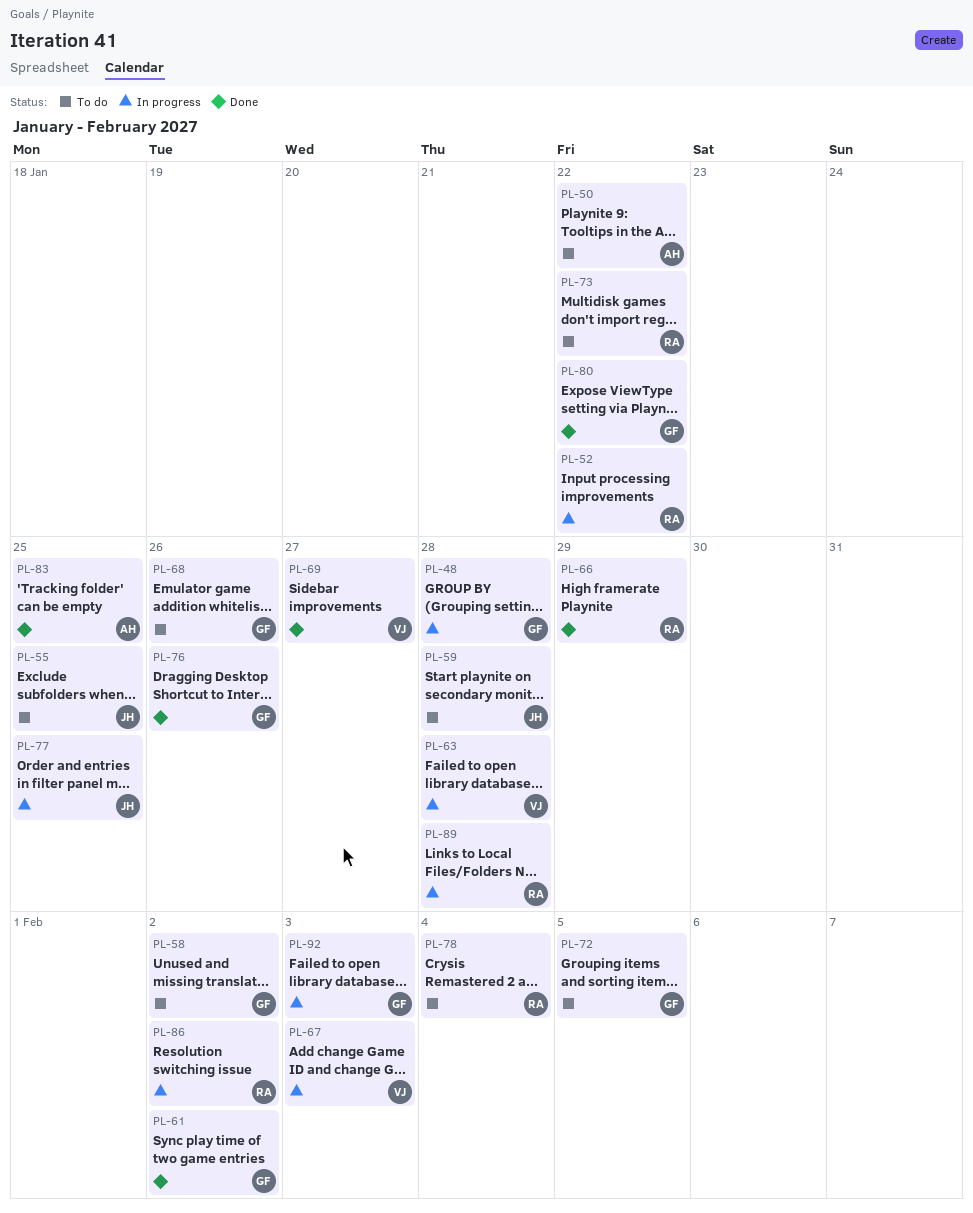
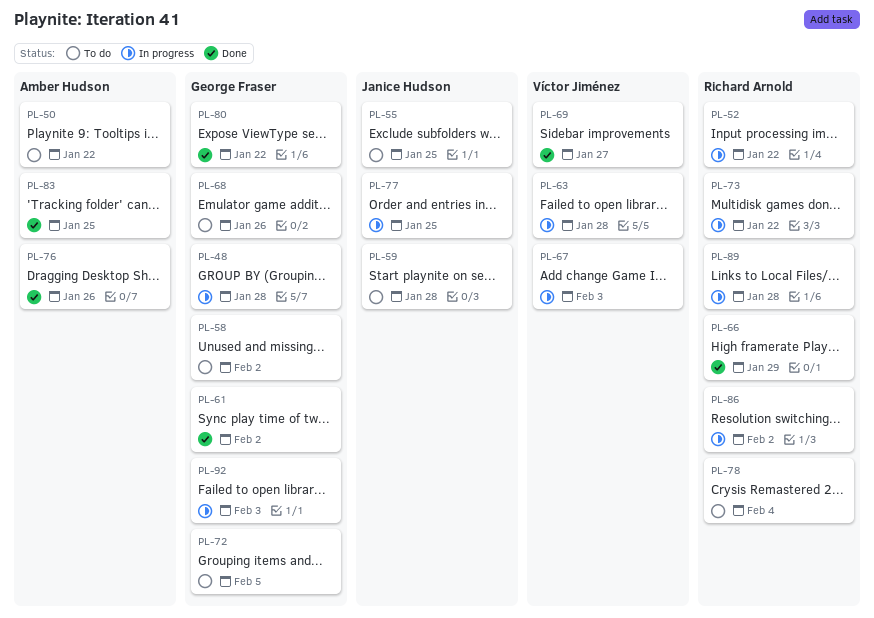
PL-73, status: To do -> In progress
PL-76, owner: George Fraser -> Amber Hudson

